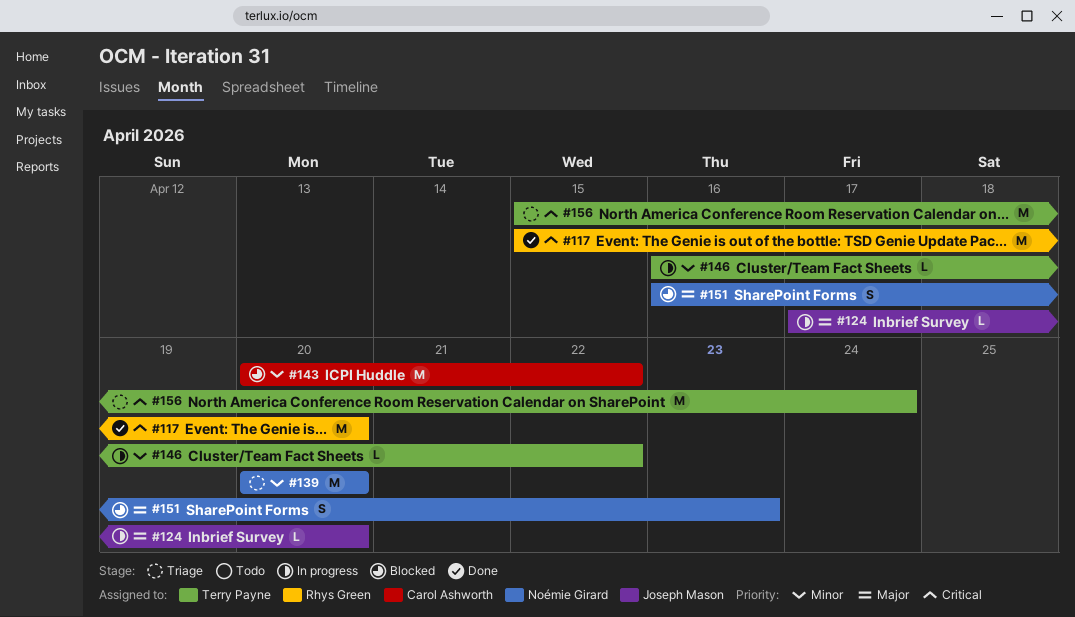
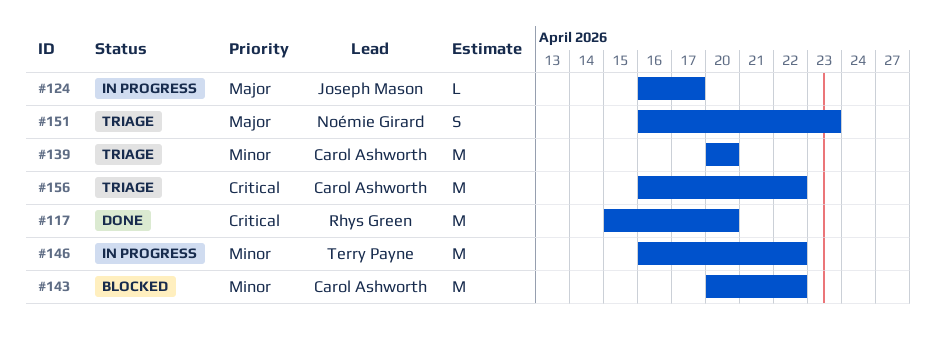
#124, start: Apr 17 -> Apr 16
#124, due: Apr 20 -> Apr 17
#139, owner: Noémie Girard -> Carol Ashworth
#146, estimate: L -> M
#151, status: Blocked -> Triage
#156, owner: Terry Payne -> Carol Ashworth
#156, start: Apr 15 -> Apr 16
#156, due: Apr 24 -> Apr 22

